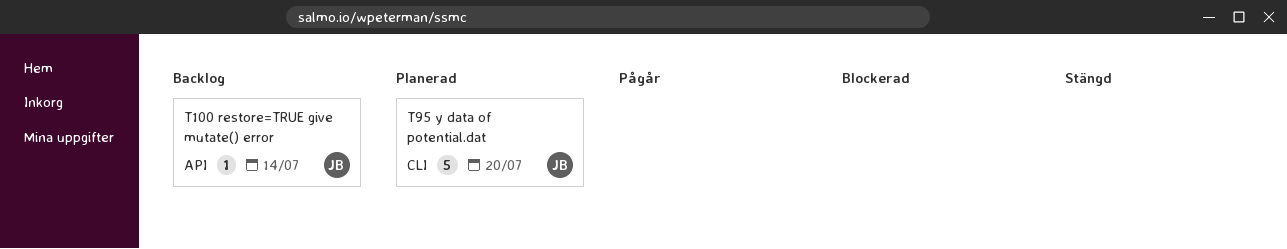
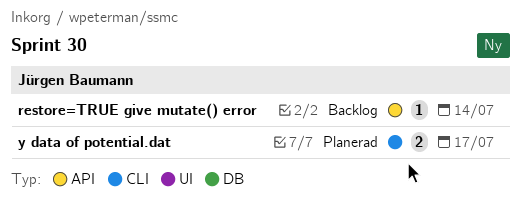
y data of potential.dat, estimate: 5 -> 2
y data of potential.dat, due: Jul 20 -> Jul 17

